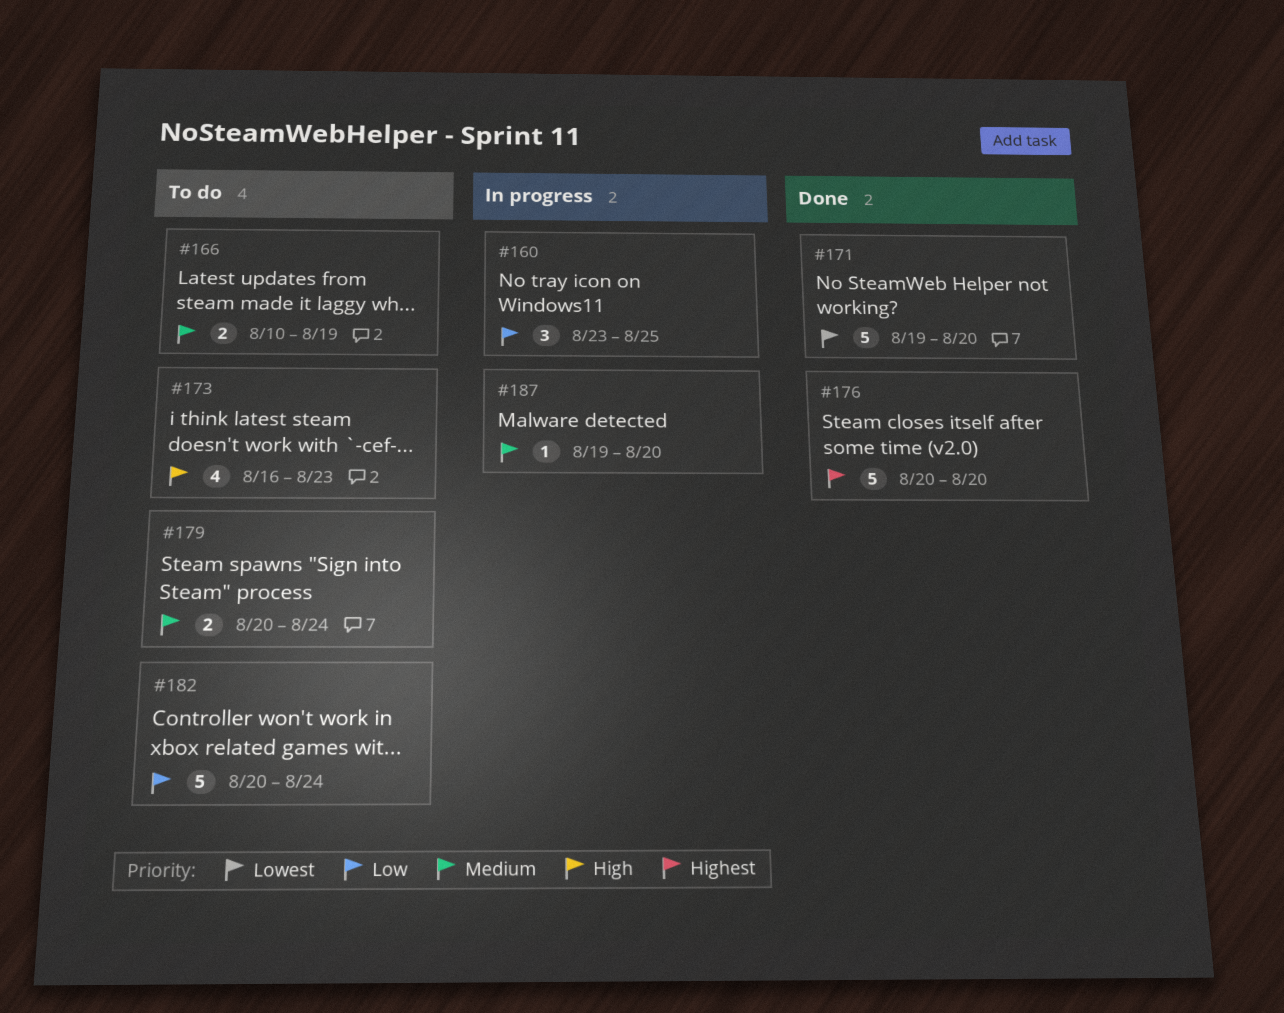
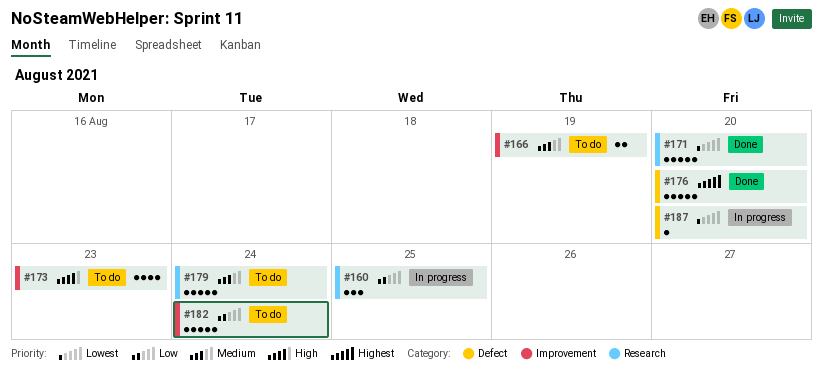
#179, estimate: 2 -> 5
#187, priority: Medium -> Lowest

